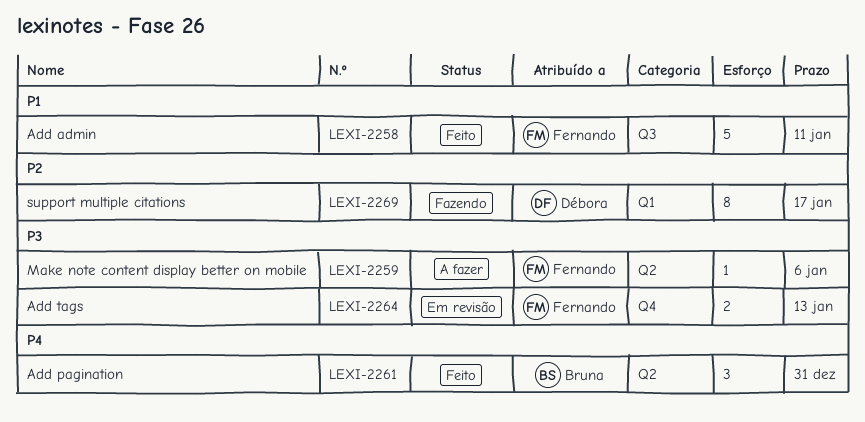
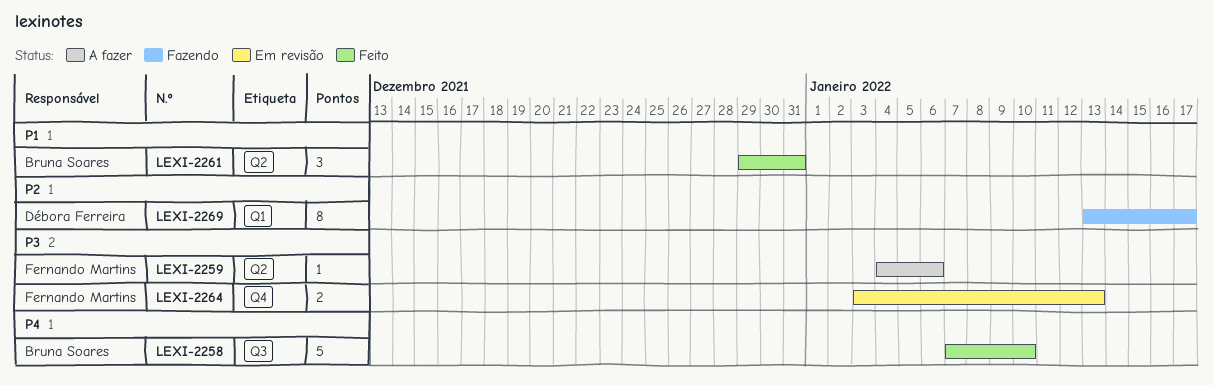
LEXI-2258, owner: Fernando Martins -> Bruna Soares
LEXI-2258, priority: P1 -> P4
LEXI-2258, due: Jan 11 -> Jan 10
LEXI-2261, priority: P4 -> P1

